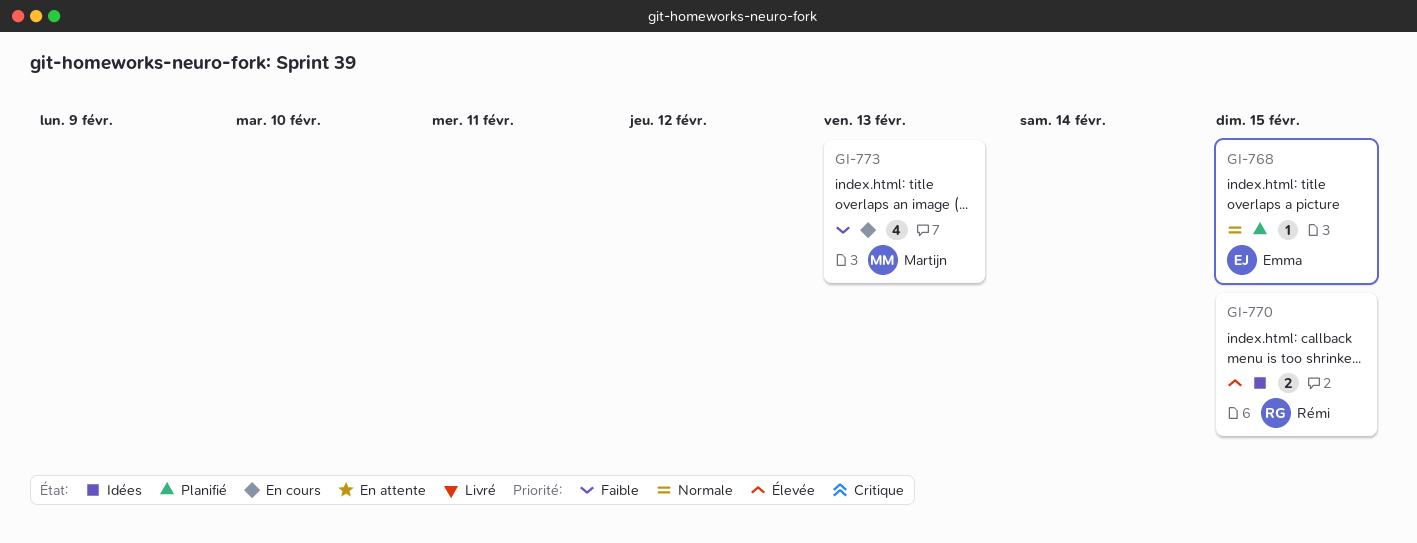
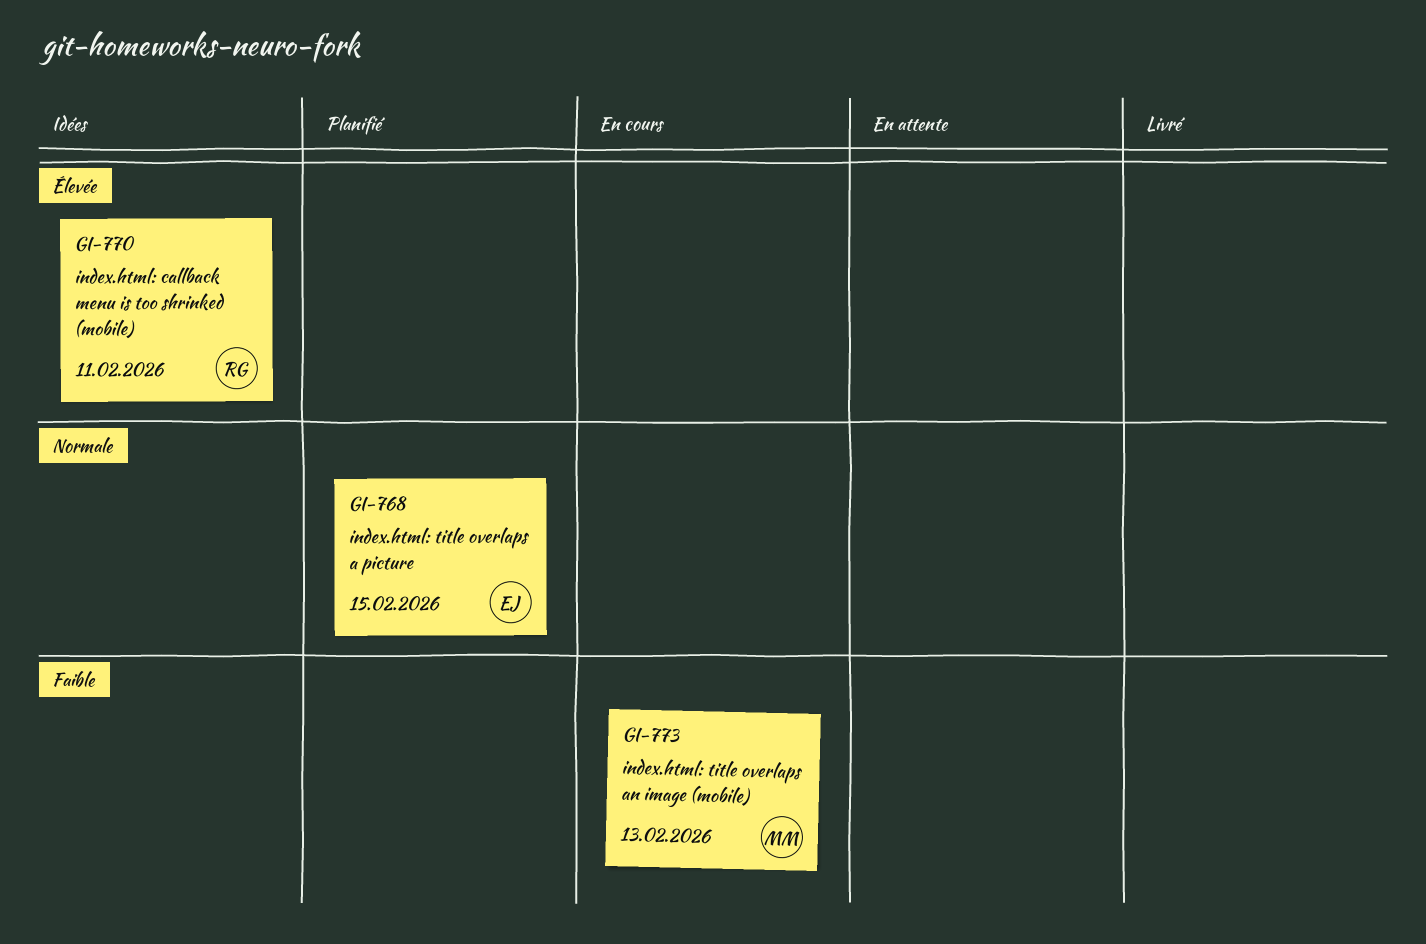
GI-770, due: Feb 15 -> Feb 11

